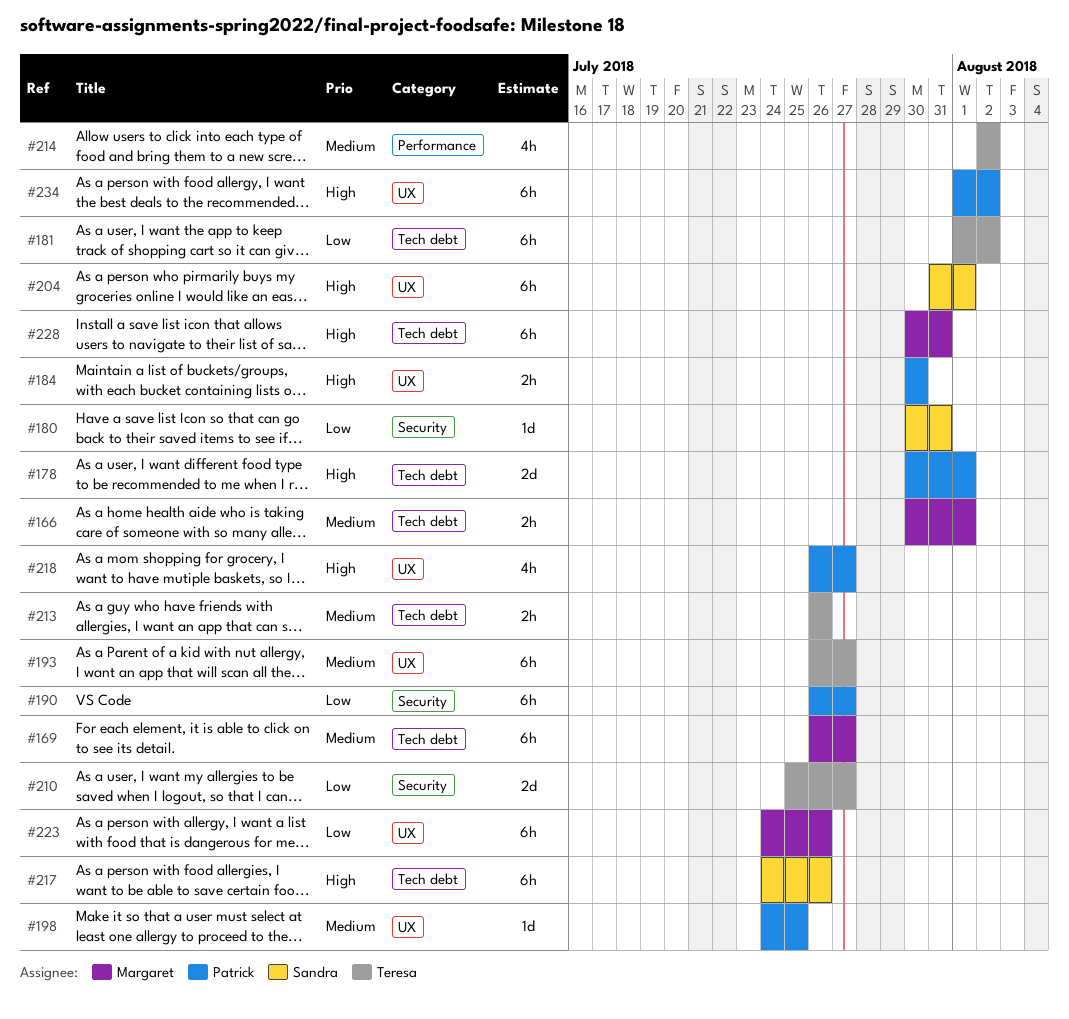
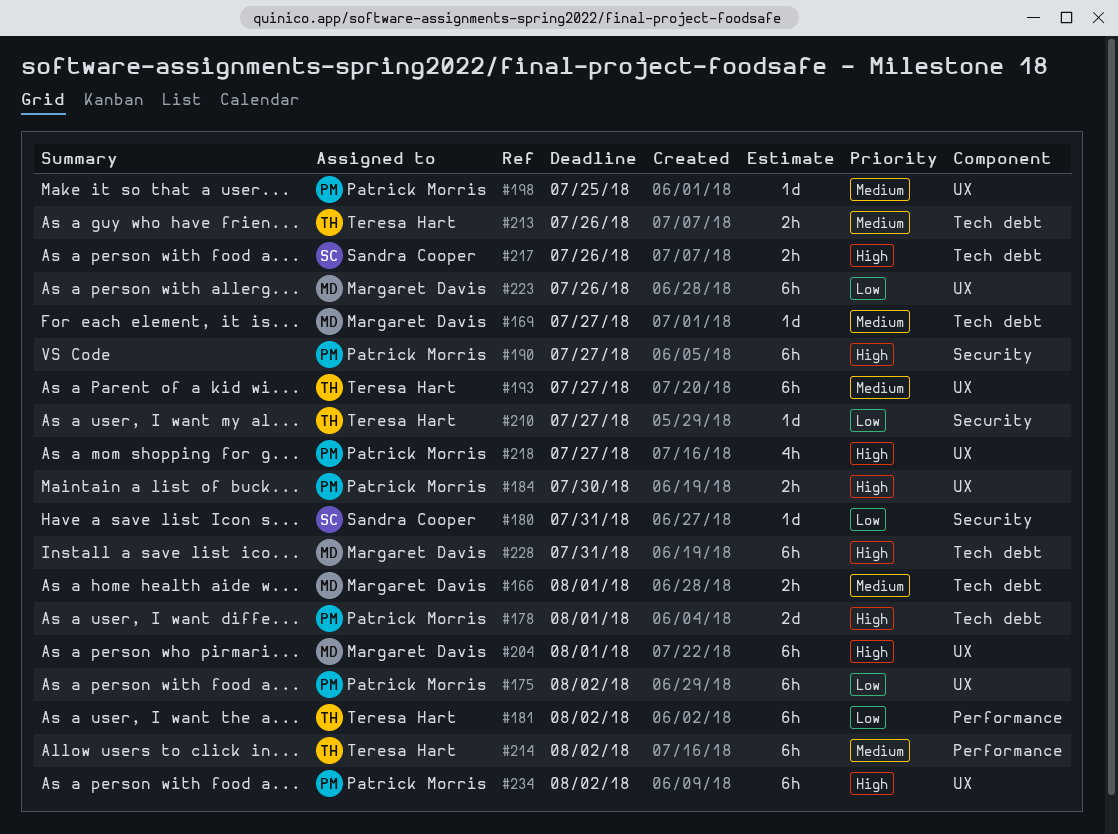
#169, estimate: 6h -> 1d
#175: none -> present
#181, label: Tech debt -> Performance
#190, priority: Low -> High
#204, owner: Sandra Cooper -> Margaret Davis
#210, estimate: 2d -> 1d
#214, estimate: 4h -> 6h
#217, estimate: 6h -> 2h

